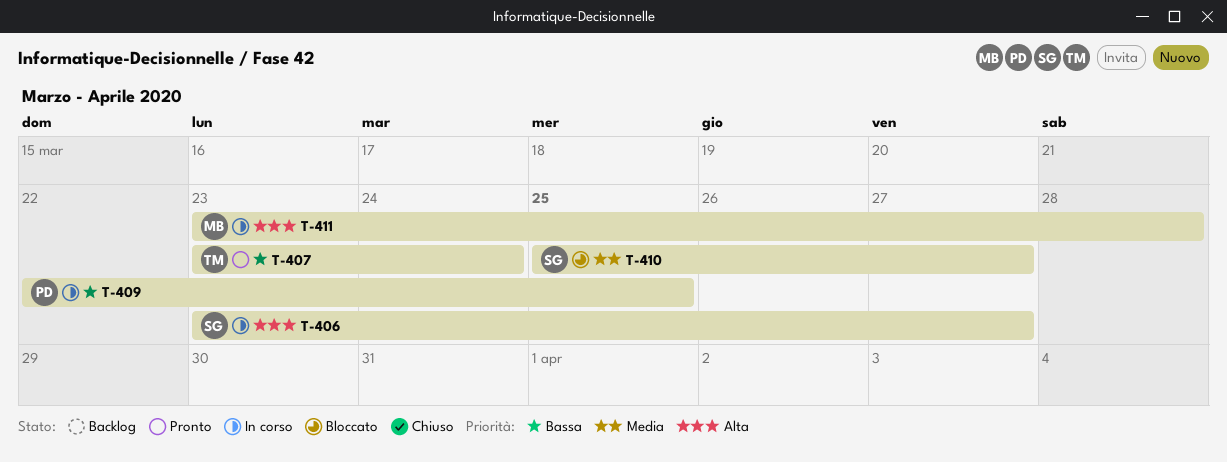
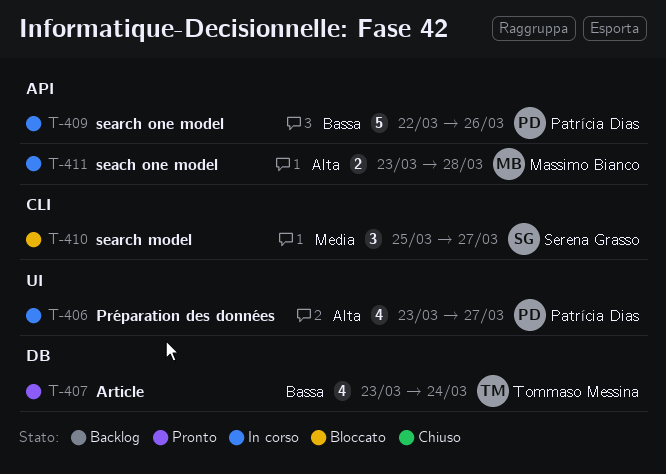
T-406, owner: Serena Grasso -> Patrícia Dias
T-409, due: Mar 25 -> Mar 26

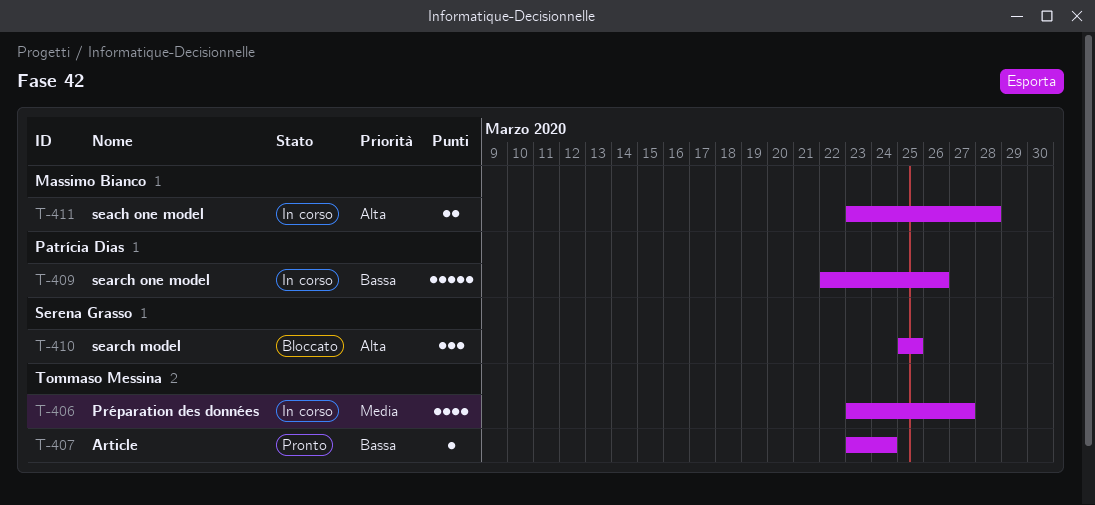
T-406, owner: Patrícia Dias -> Tommaso Messina
T-406, priority: Alta -> Media
T-407, estimate: 4 -> 1
T-410, priority: Media -> Alta
T-410, due: Mar 27 -> Mar 25

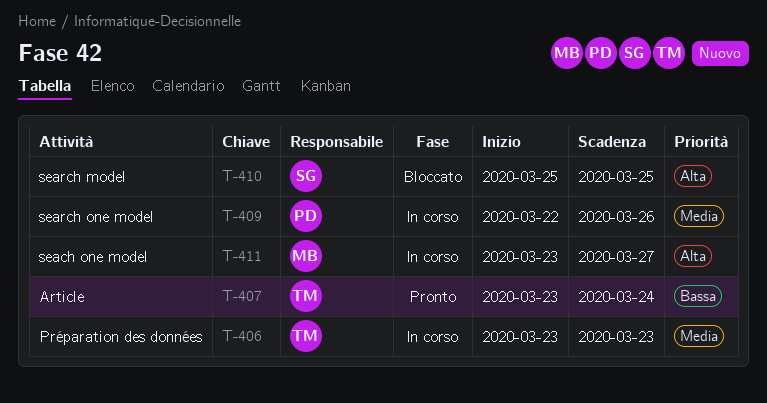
T-406, due: Mar 27 -> Mar 23
T-409, priority: Bassa -> Media
T-411, due: Mar 28 -> Mar 27

